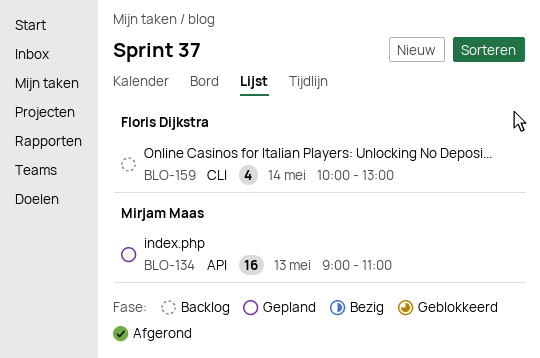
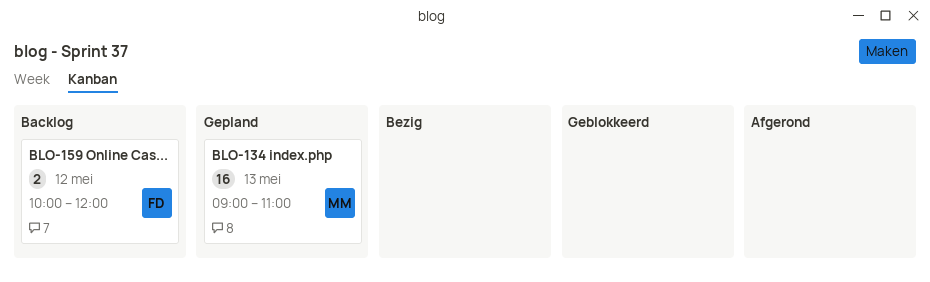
BLO-159, estimate: 4 -> 2
BLO-159, day: May 14 -> May 12
BLO-159, ends: 13:00 -> 12:00

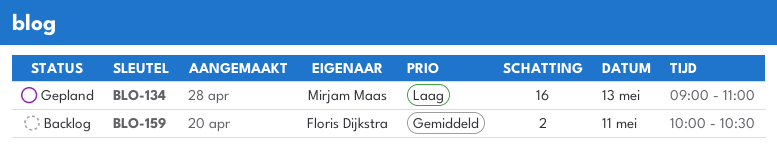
BLO-159, day: May 12 -> May 11
BLO-159, ends: 12:00 -> 10:30

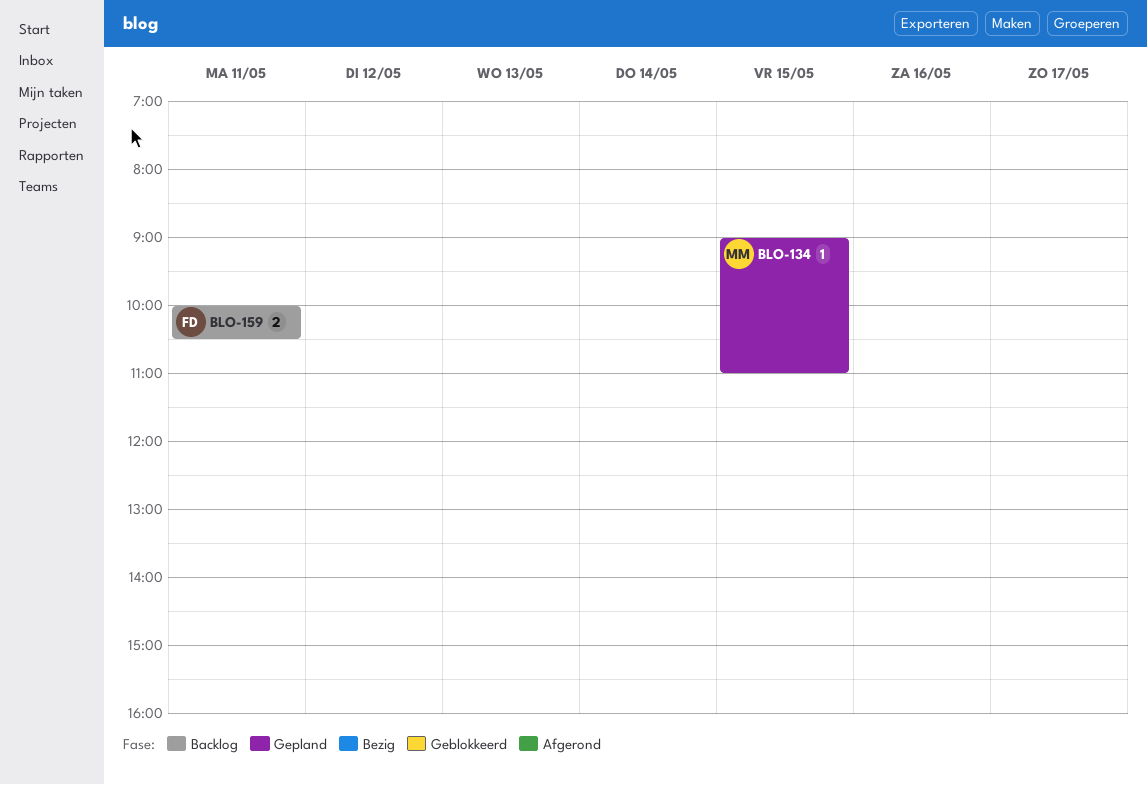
BLO-134, estimate: 16 -> 1
BLO-134, day: May 13 -> May 15

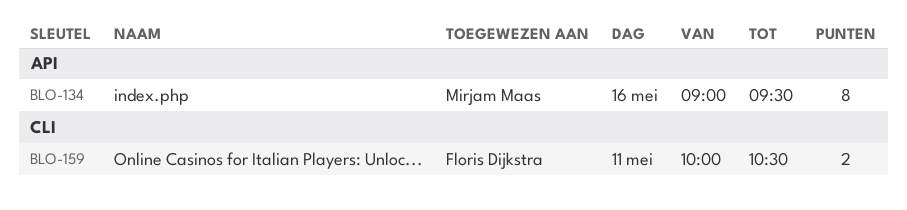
BLO-134, estimate: 1 -> 8
BLO-134, day: May 15 -> May 16
BLO-134, ends: 11:00 -> 09:30

